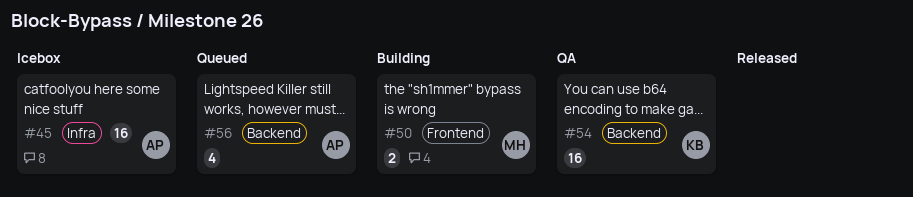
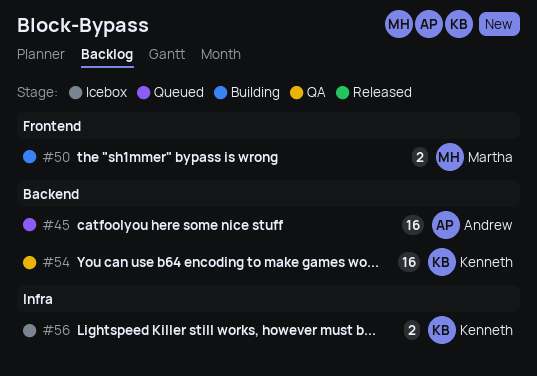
#45, status: Icebox -> Queued
#45, label: Infra -> Backend
#56, status: Queued -> Icebox
#56, owner: Andrew -> Kenneth
#56, label: Backend -> Infra
#56, estimate: 4 -> 2

